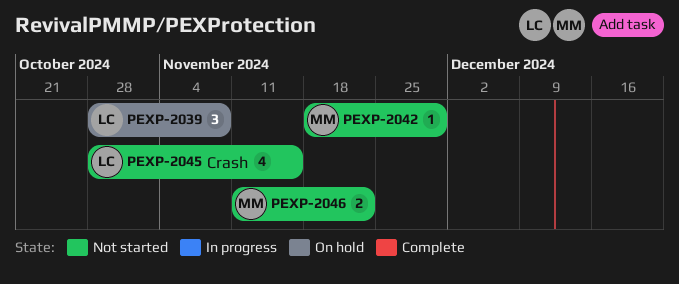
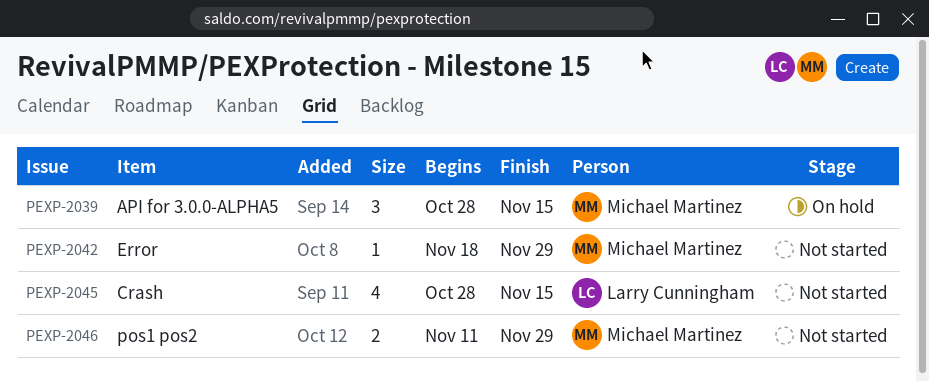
PEXP-2039, owner: Larry Cunningham -> Michael Martinez
PEXP-2039, due: Nov 8 -> Nov 15
PEXP-2046, due: Nov 22 -> Nov 29

